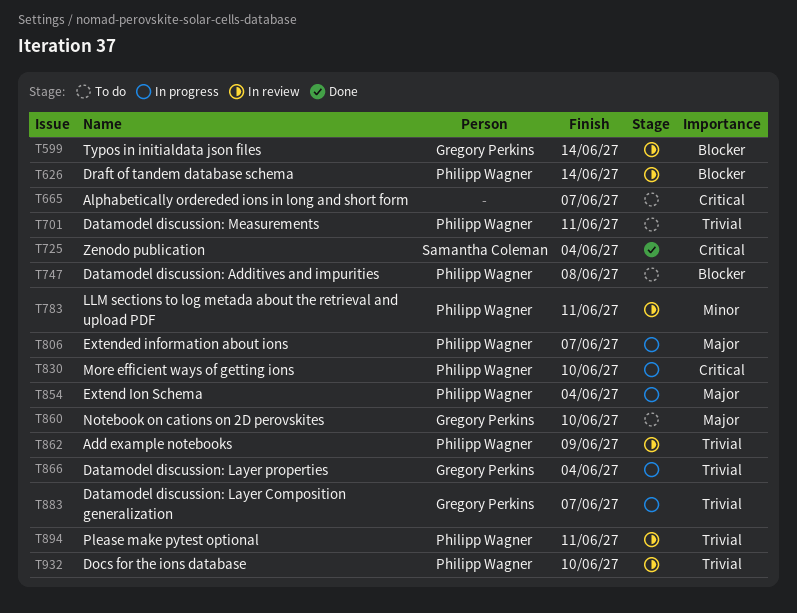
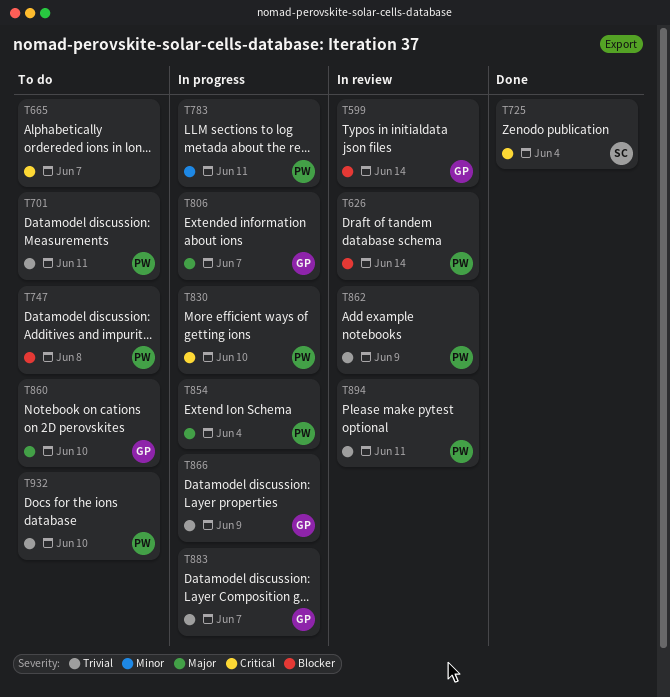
T783, status: In review -> In progress
T806, owner: Philipp Wagner -> Gregory Perkins
T866, due: Jun 4 -> Jun 9
T932, status: In review -> To do

